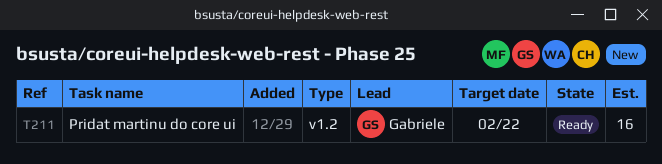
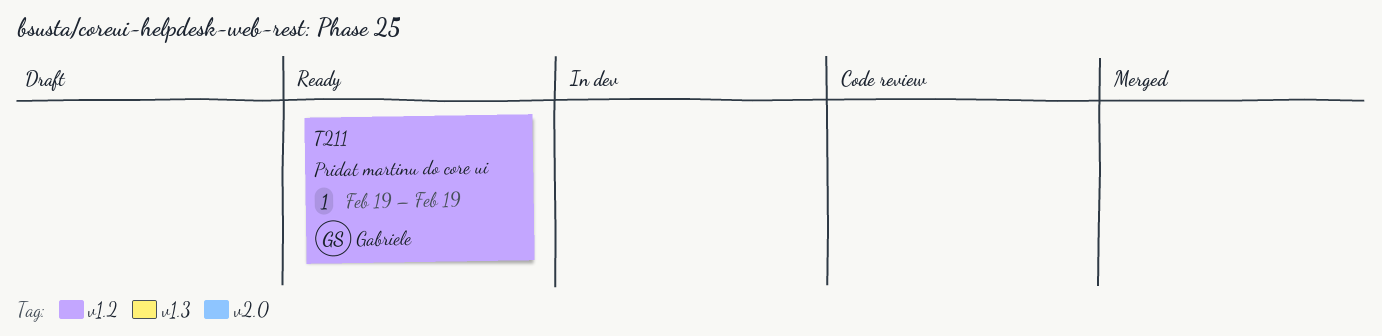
T211, estimate: 16 -> 1
T211, due: Feb 22 -> Feb 19

